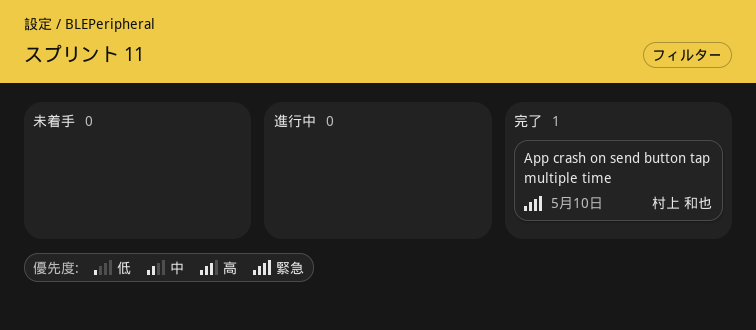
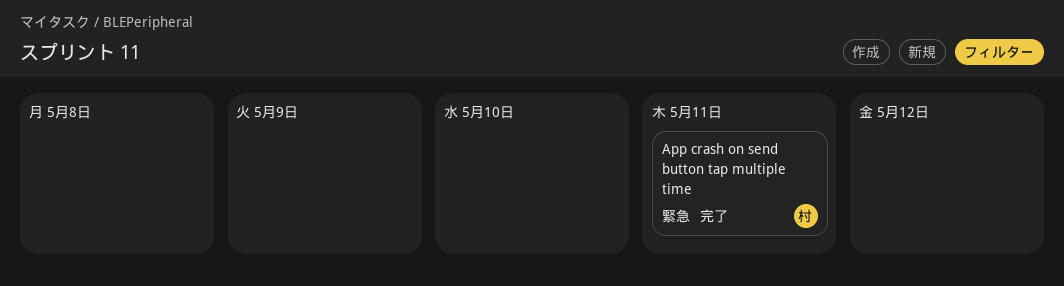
App crash on send button tap multiple time, due: May 10 -> May 11

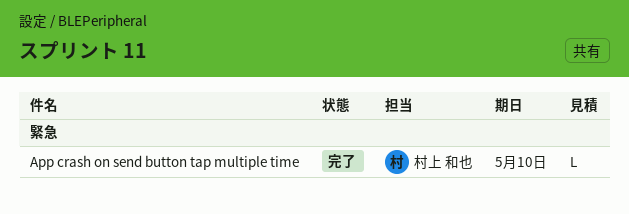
App crash on send button tap multiple time, due: May 11 -> May 10

